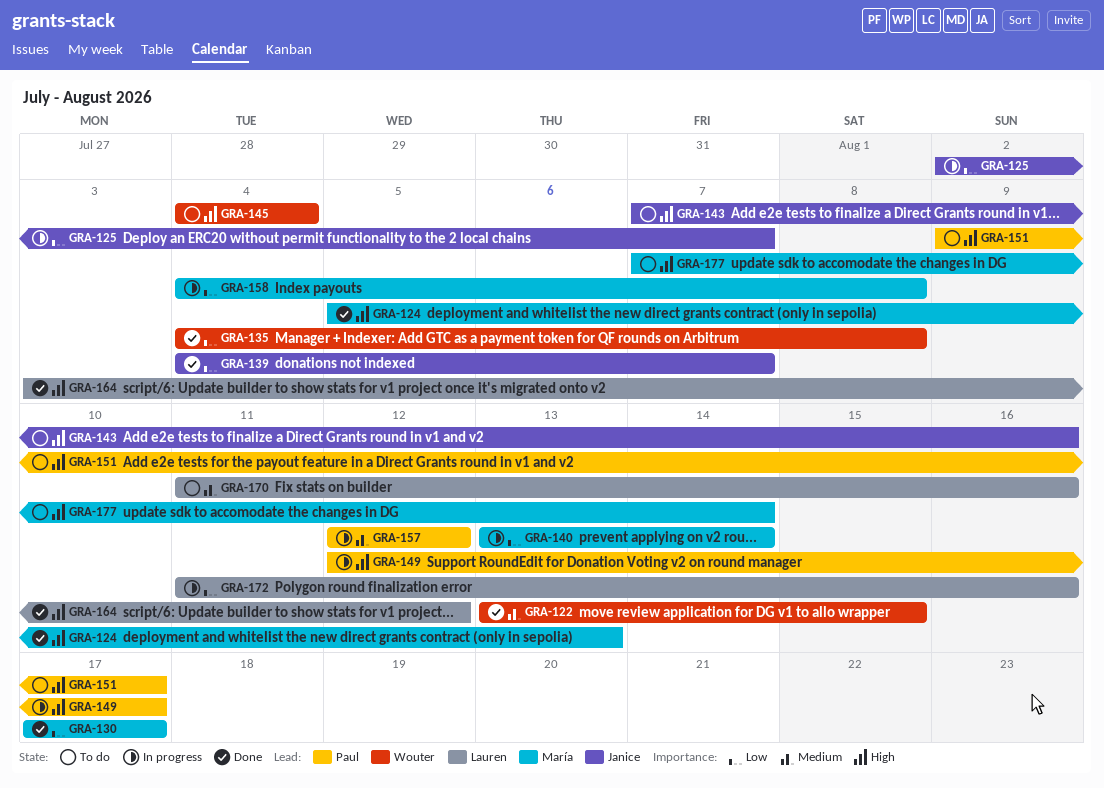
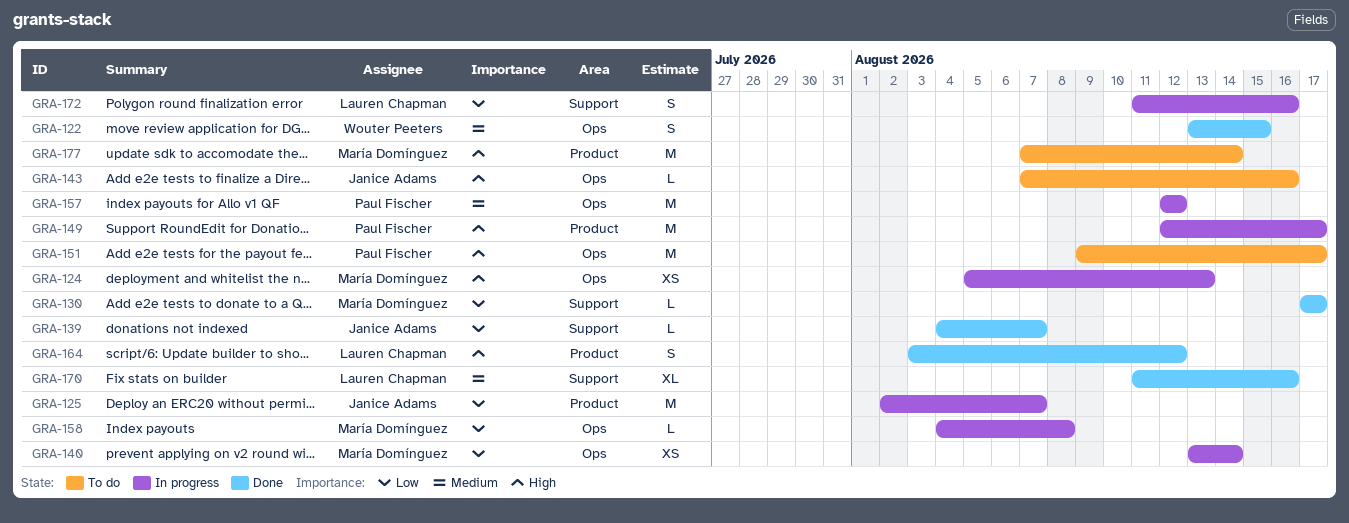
GRA-124, status: Done -> In progress
GRA-135: present -> none
GRA-145: present -> none
GRA-170, status: To do -> Done

